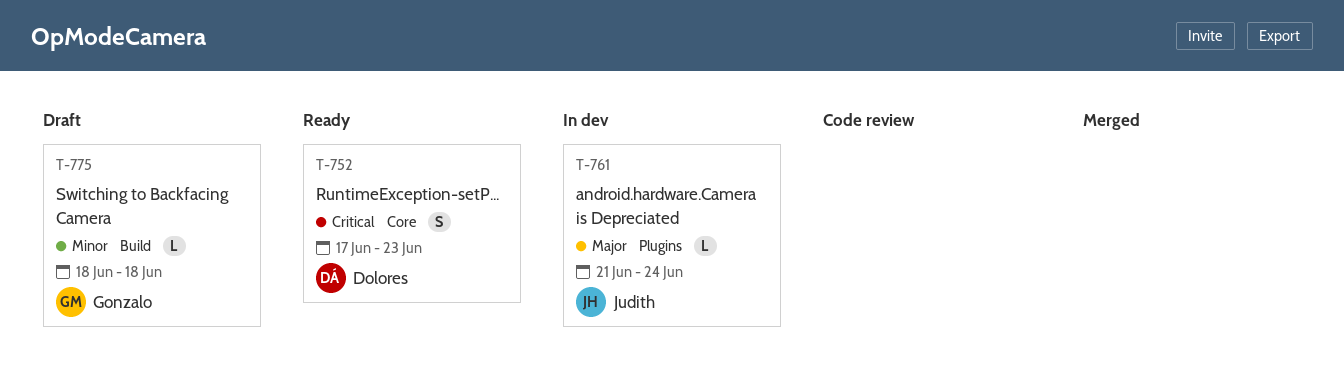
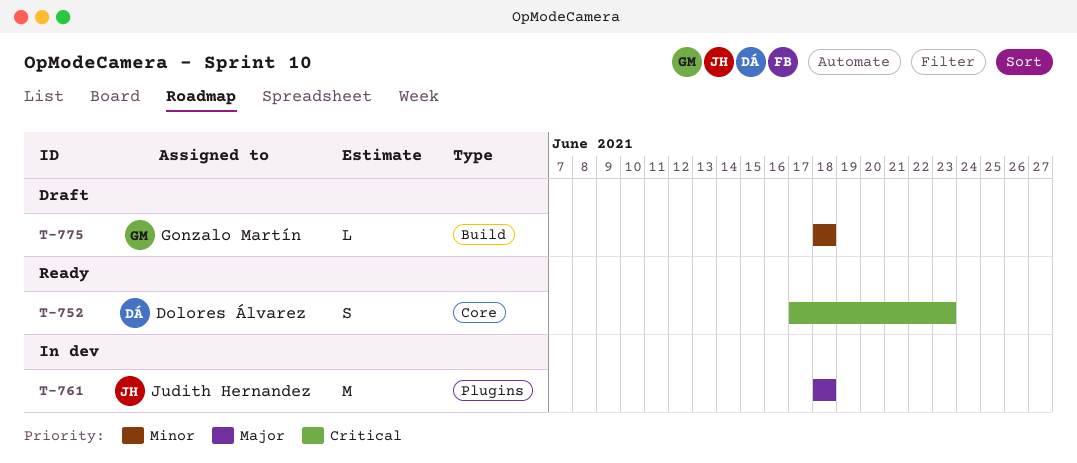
T-761, estimate: L -> M
T-761, start: Jun 21 -> Jun 18
T-761, due: Jun 24 -> Jun 18

